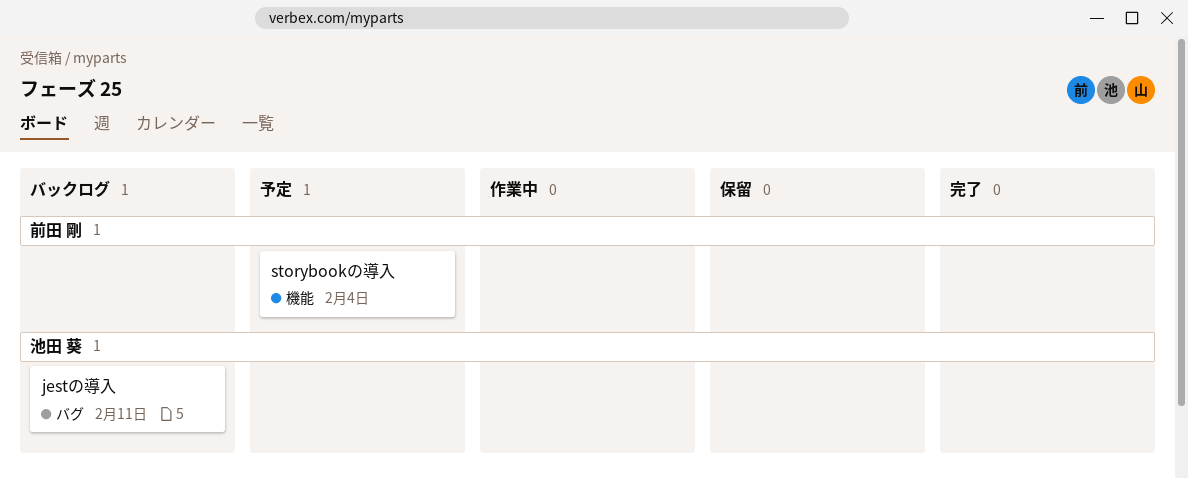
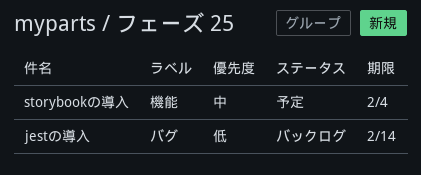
jestの導入, due: Feb 11 -> Feb 14

